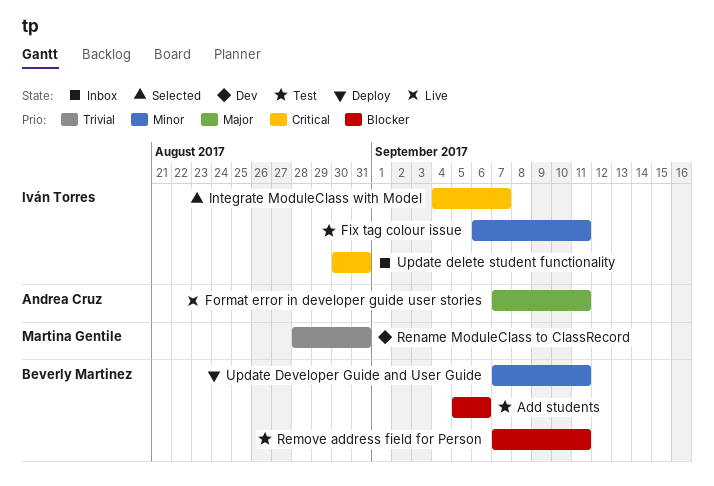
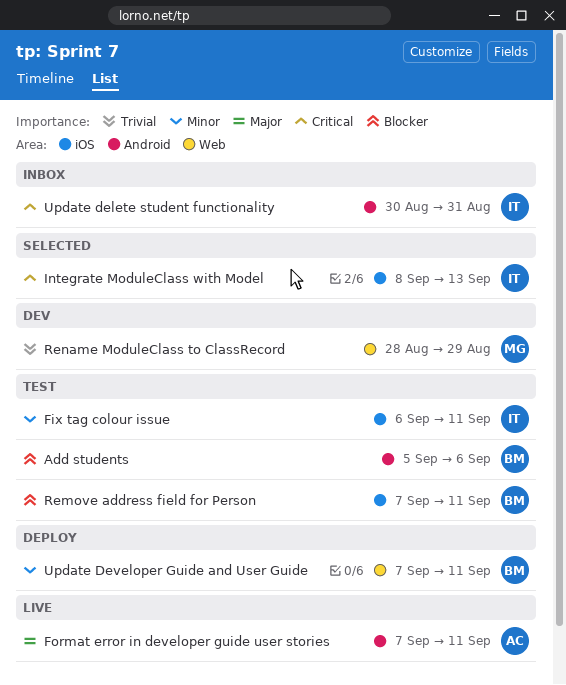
Integrate ModuleClass with Model, start: Sep 4 -> Sep 8
Integrate ModuleClass with Model, due: Sep 7 -> Sep 13
Rename ModuleClass to ClassRecord, due: Aug 31 -> Aug 29

